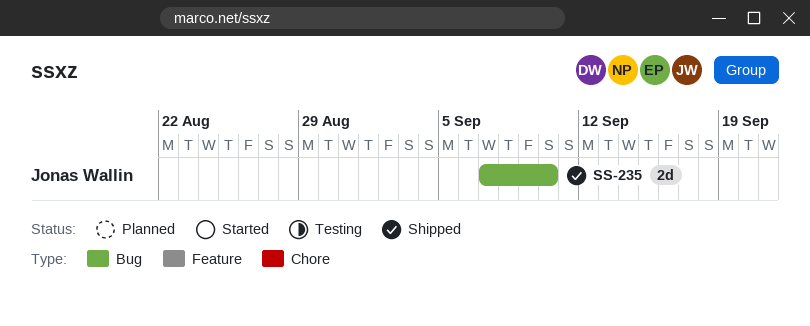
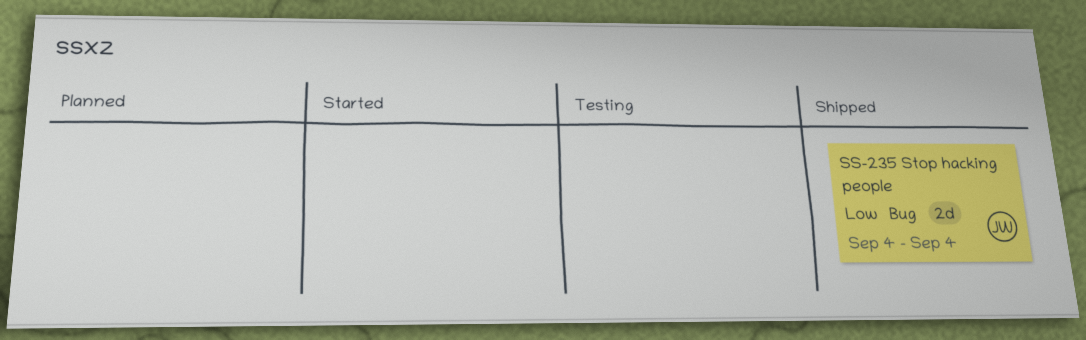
SS-235, start: Sep 7 -> Sep 4
SS-235, due: Sep 10 -> Sep 4

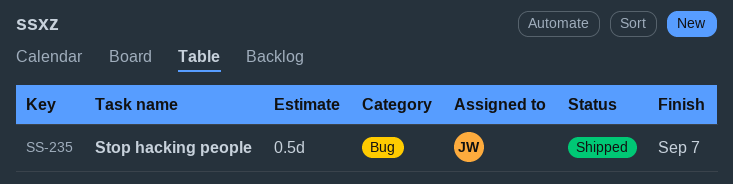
SS-235, estimate: 2d -> 0.5d
SS-235, due: Sep 4 -> Sep 7

